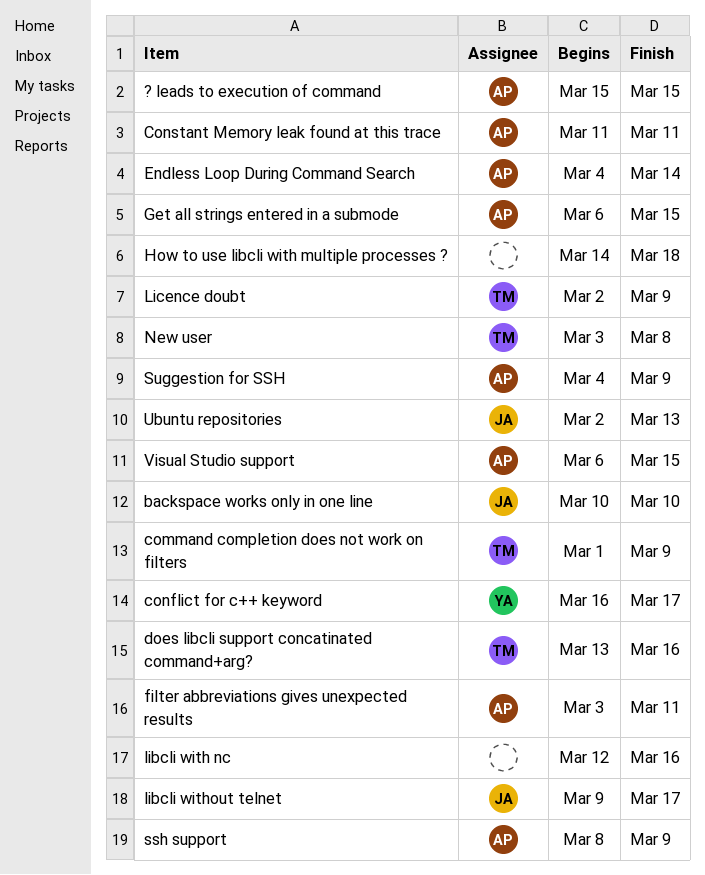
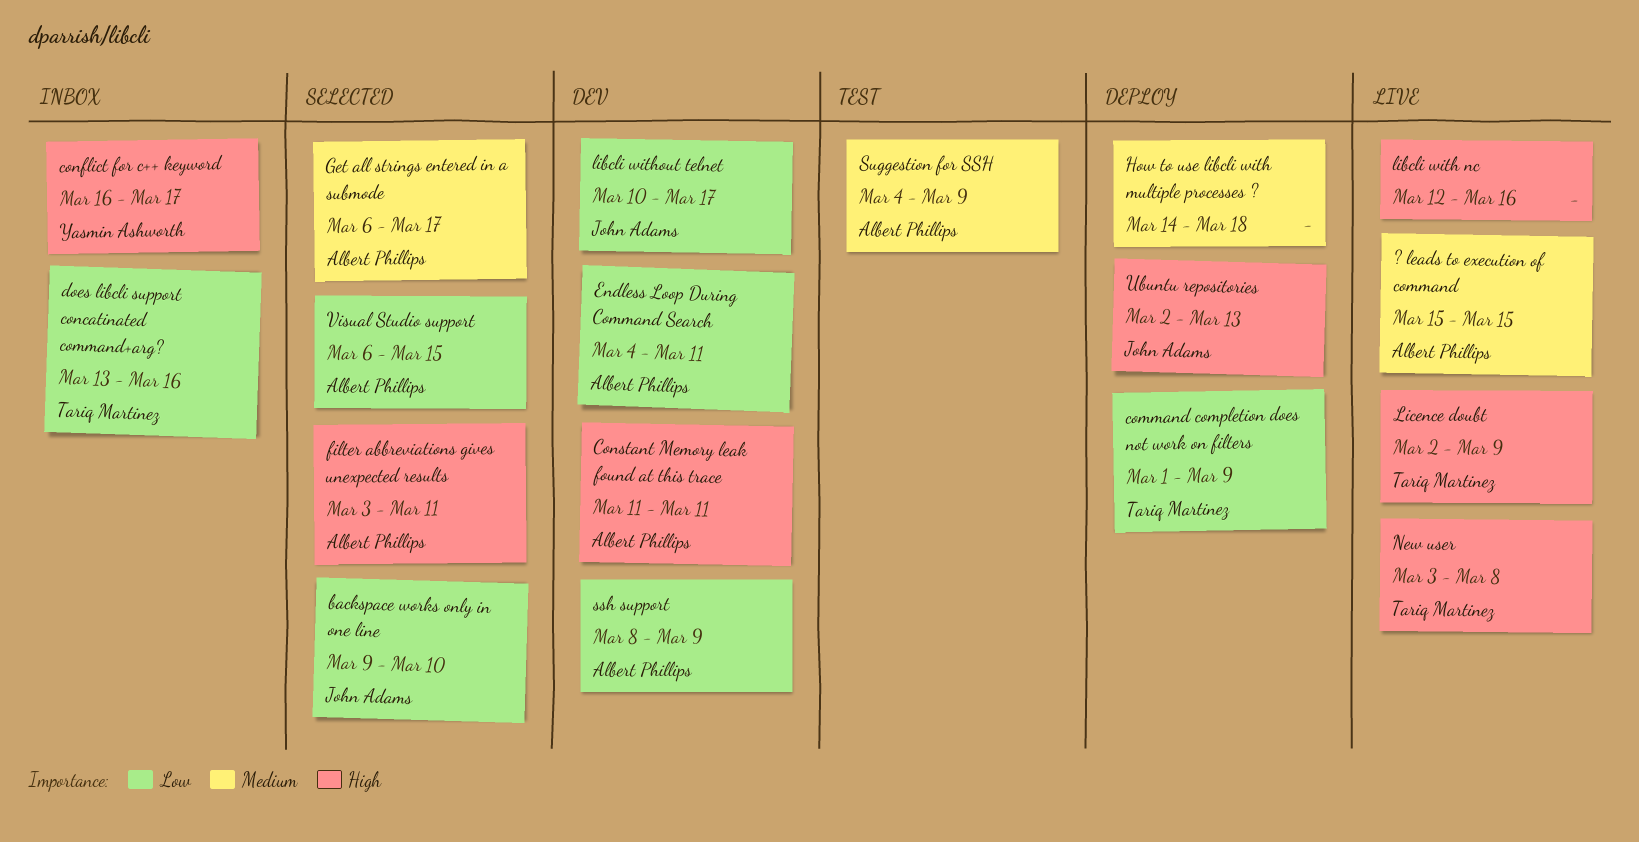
backspace works only in one line, start: Mar 10 -> Mar 9
Endless Loop During Command Search, due: Mar 14 -> Mar 11
Get all strings entered in a submode, due: Mar 15 -> Mar 17
libcli without telnet, start: Mar 9 -> Mar 10

